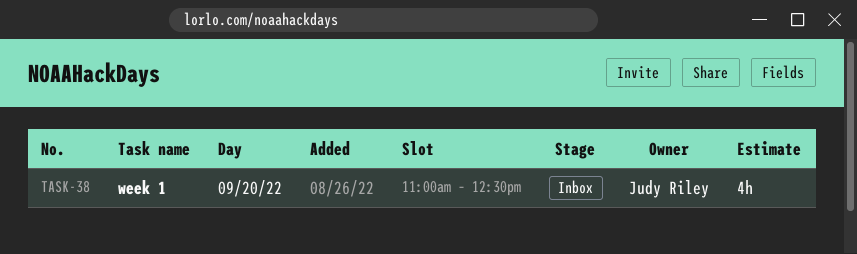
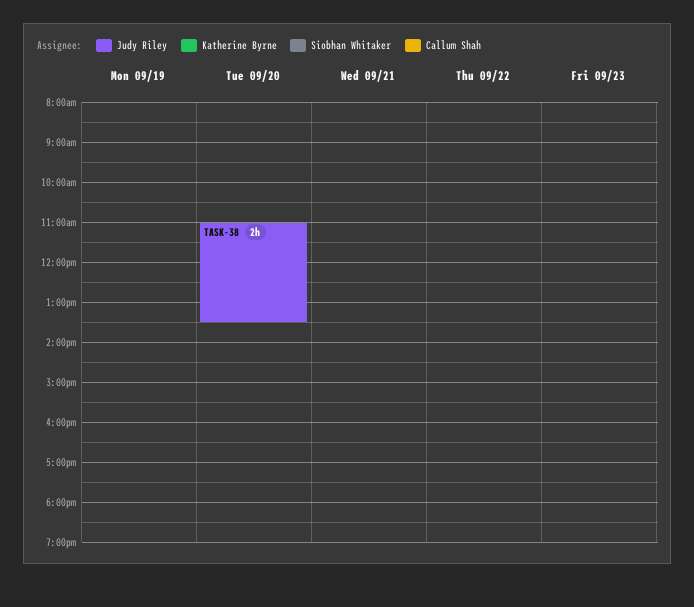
TASK-38, estimate: 4h -> 2h
TASK-38, ends: 12:30 -> 13:30

